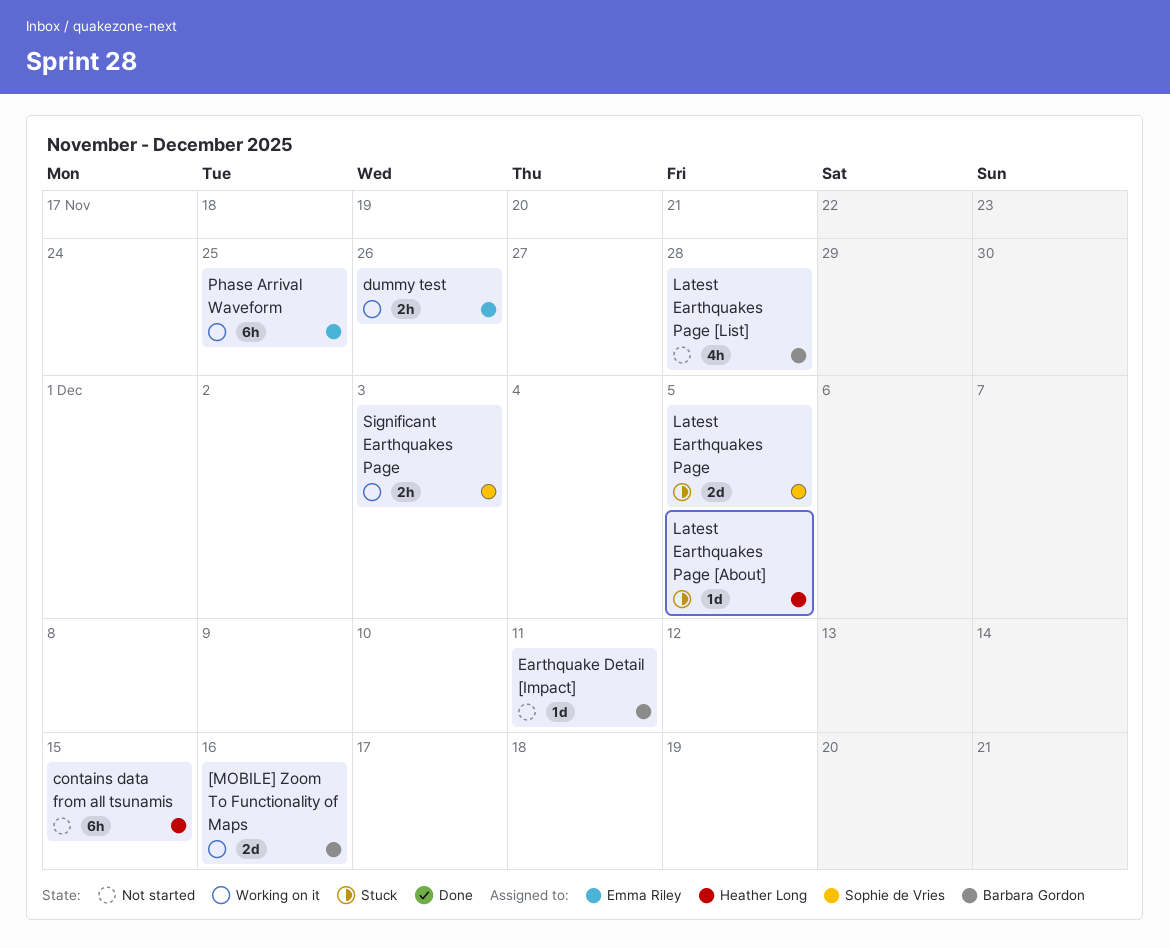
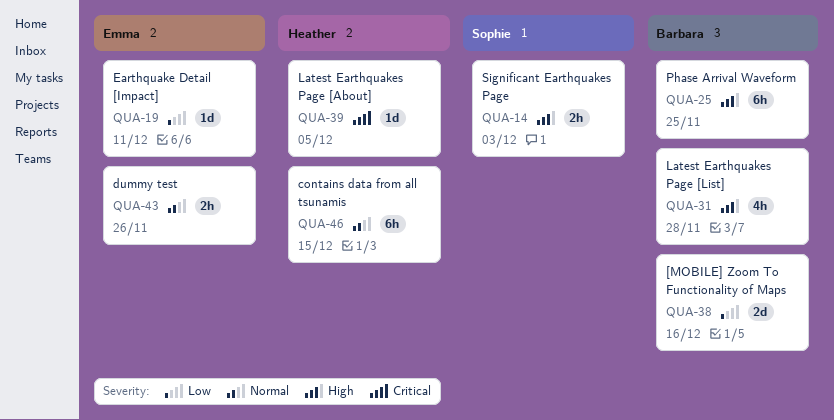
Earthquake Detail [Impact], owner: Barbara Gordon -> Emma Riley
Latest Earthquakes Page: present -> none
Phase Arrival Waveform, owner: Emma Riley -> Barbara Gordon

